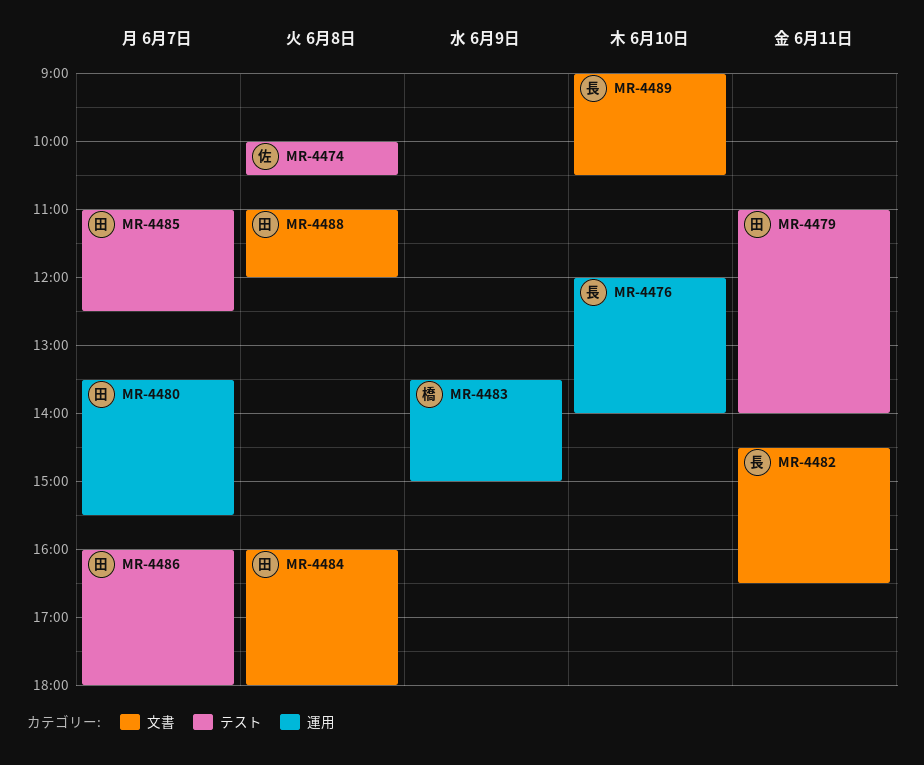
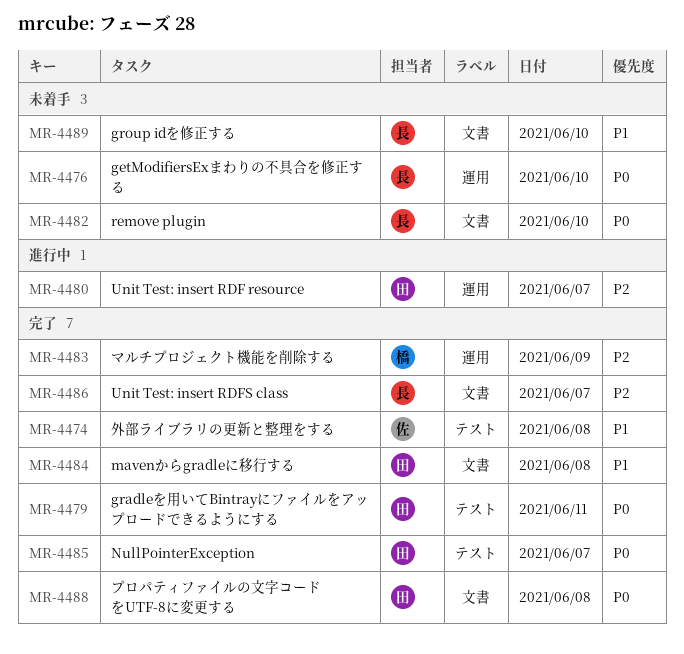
MR-4482, day: Jun 11 -> Jun 10
MR-4486, owner: 田 -> 長
MR-4486, label: テスト -> 文書

